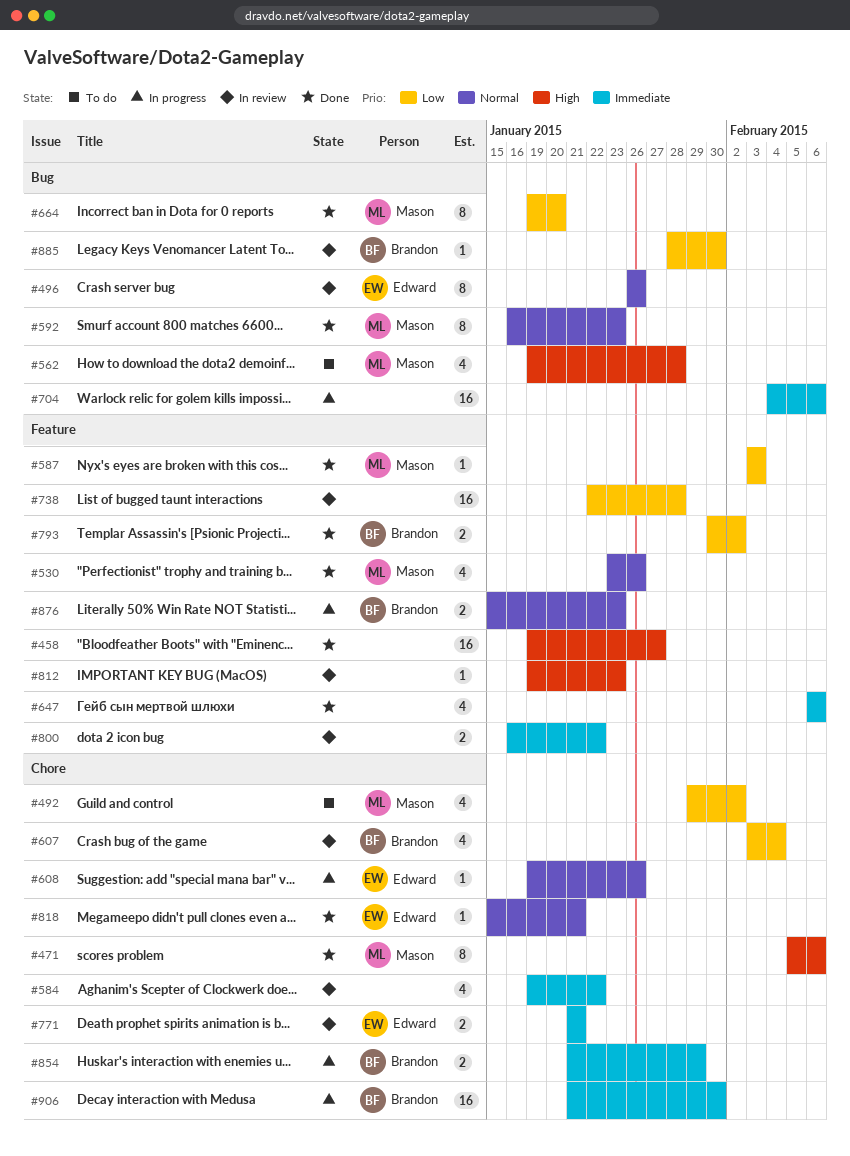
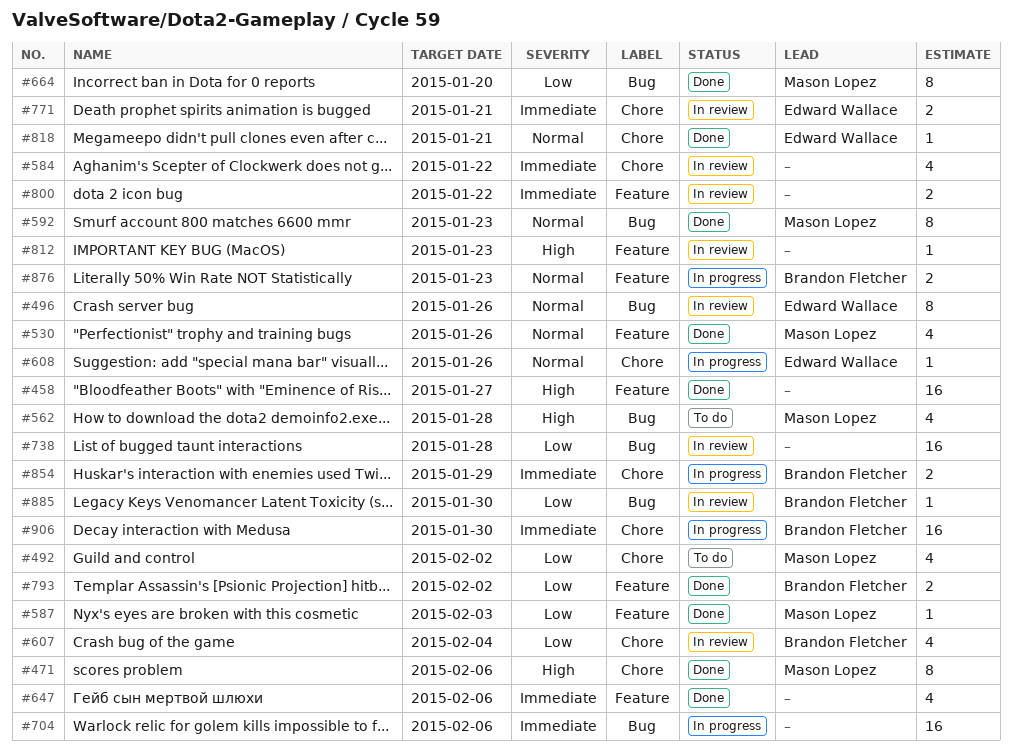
#738, label: Feature -> Bug

